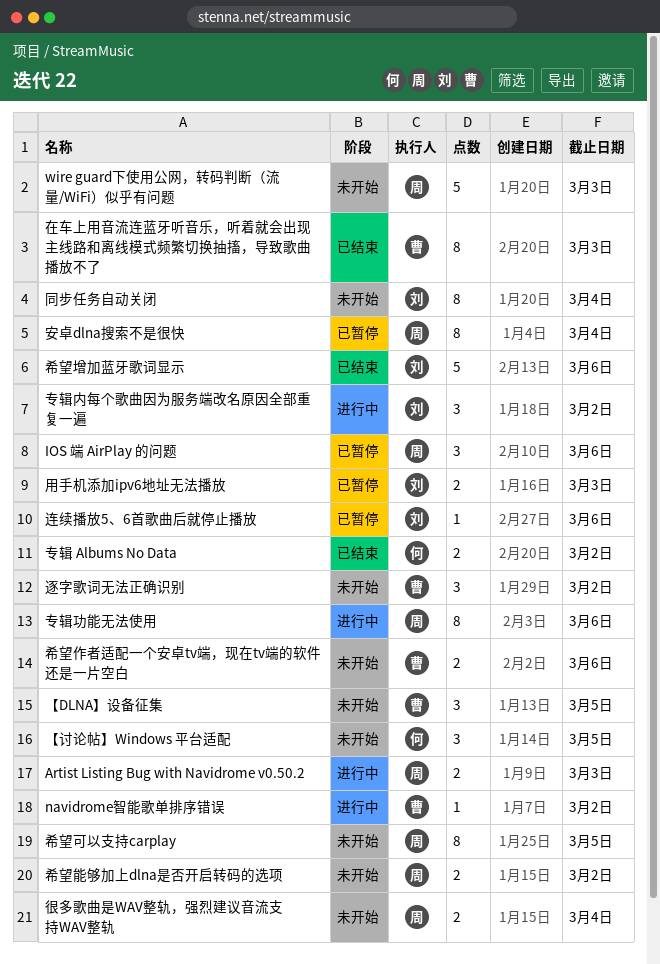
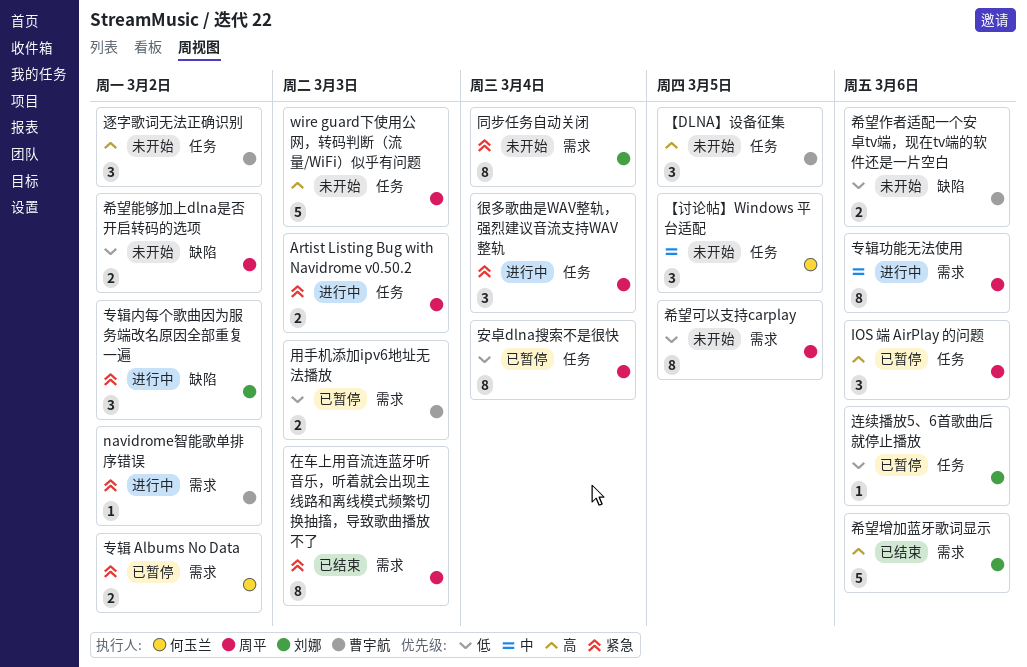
专辑 Albums No Data, status: 已结束 -> 已暂停
在车上用音流连蓝牙听音乐，听着就会出现主线路和离线模式频繁切换抽搐，导致歌曲播放不了, owner: 曹宇航 -> 周平
很多歌曲是WAV整轨，强烈建议音流支持WAV整轨, status: 未开始 -> 进行中
很多歌曲是WAV整轨，强烈建议音流支持WAV整轨, estimate: 2 -> 3
用手机添加ipv6地址无法播放, owner: 刘娜 -> 曹宇航

